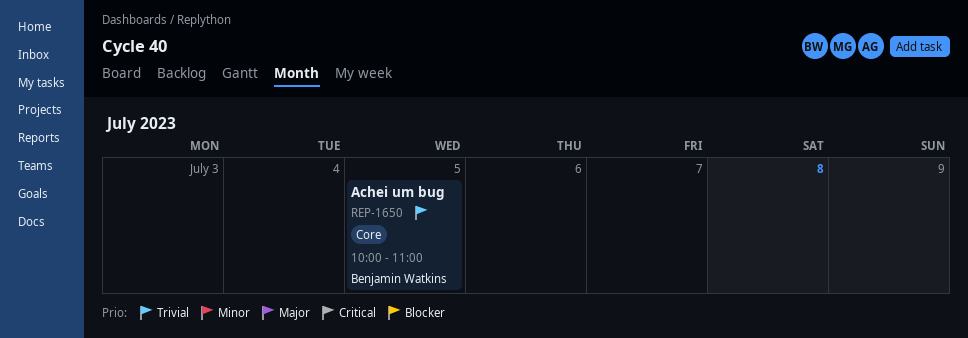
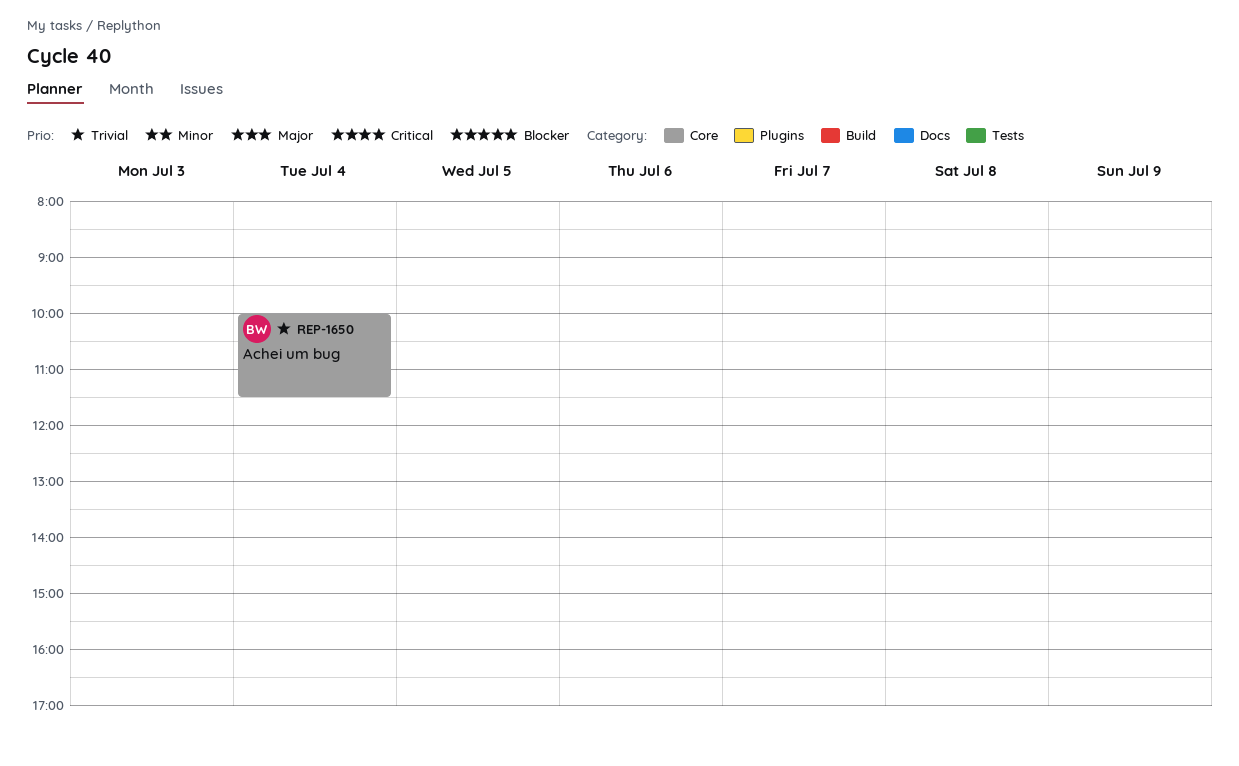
REP-1650, day: Jul 5 -> Jul 4
REP-1650, ends: 11:00 -> 11:30

